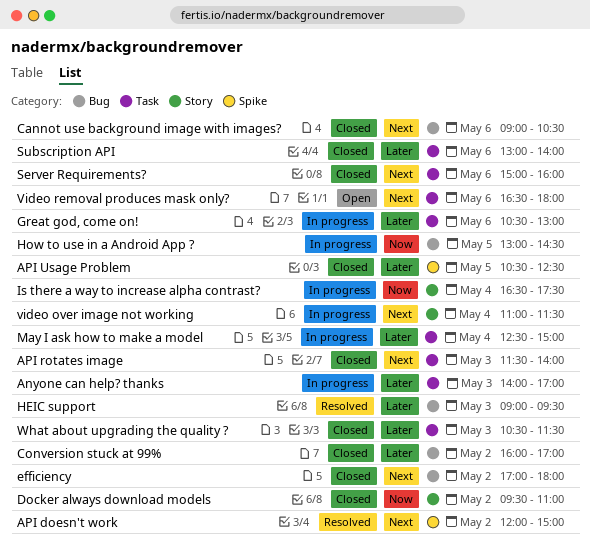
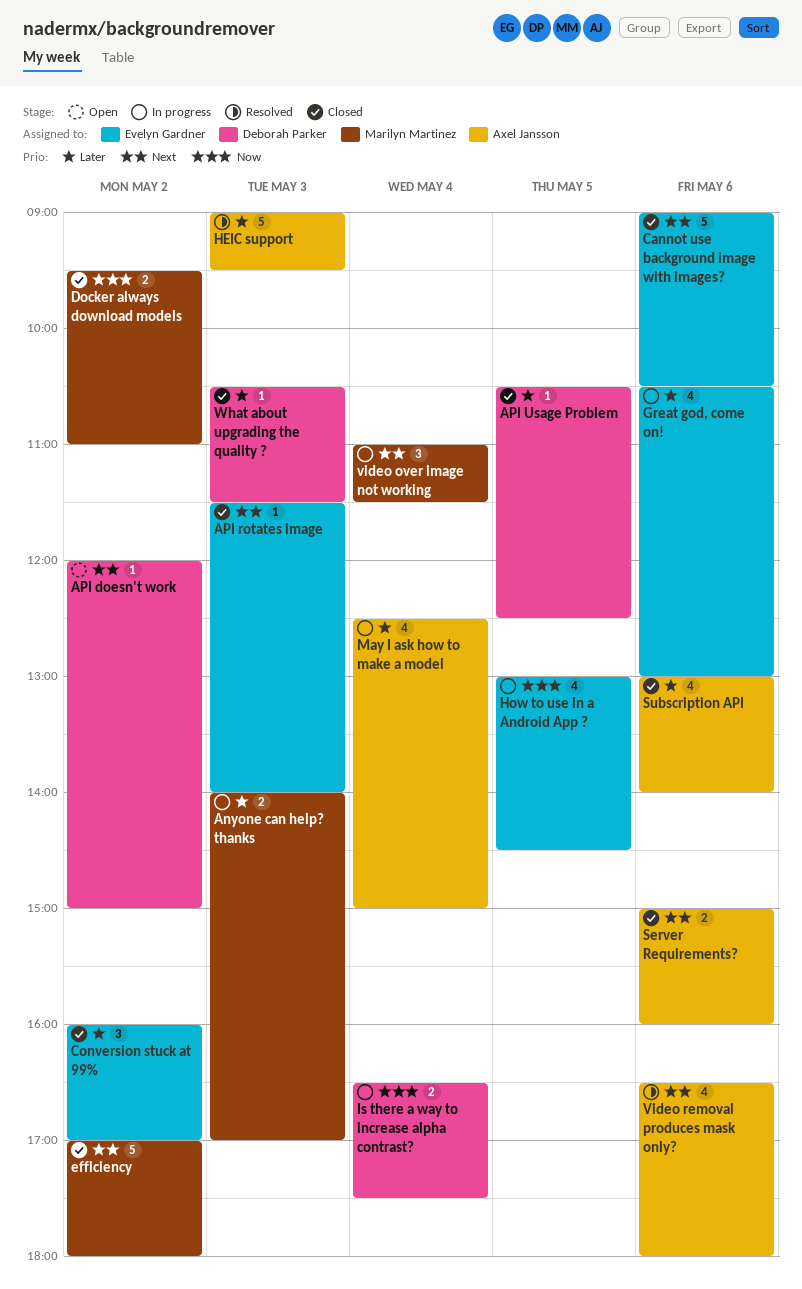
API doesn't work, status: Resolved -> Open
Video removal produces mask only?, status: Open -> Resolved

